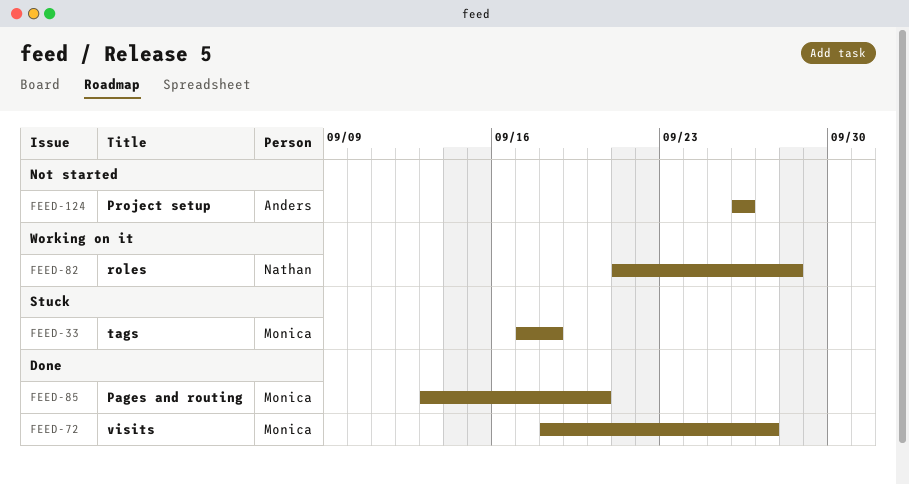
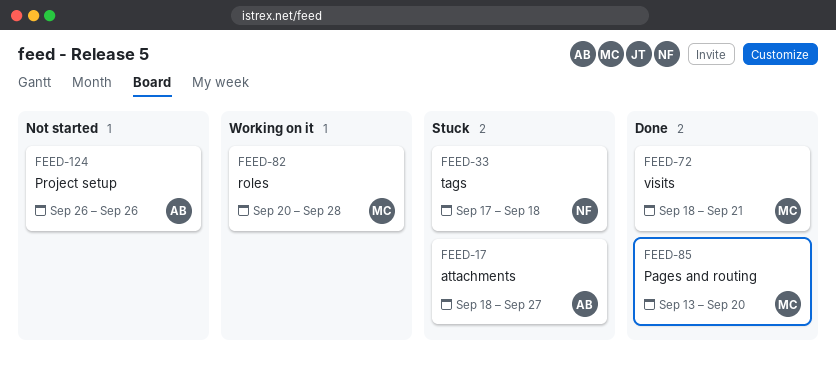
FEED-17: none -> present
FEED-33, owner: Monica -> Nathan
FEED-72, due: Sep 27 -> Sep 21
FEED-82, owner: Nathan -> Monica
FEED-82, start: Sep 21 -> Sep 20

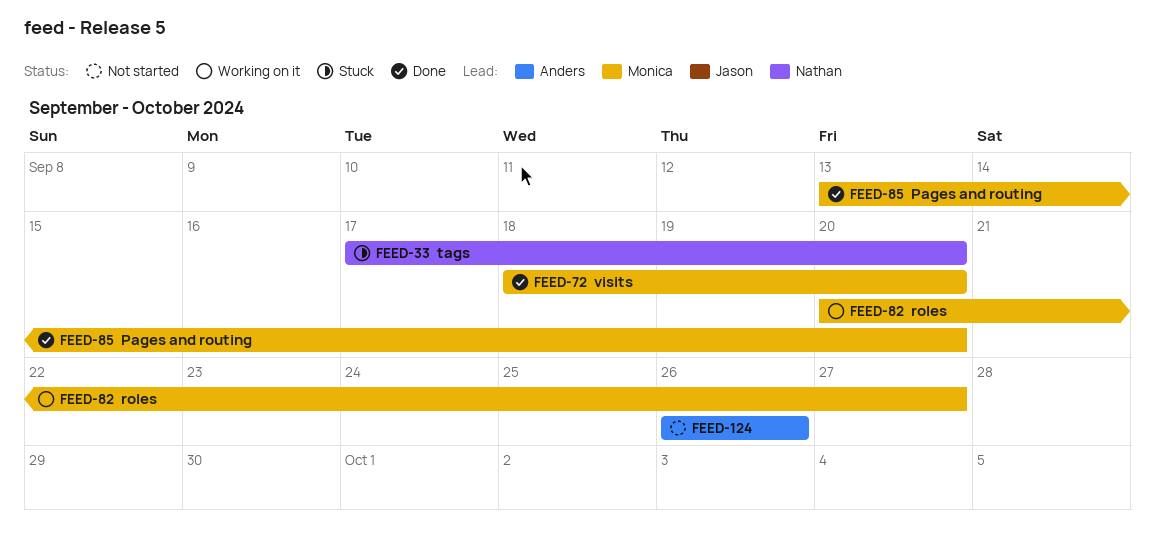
FEED-17: present -> none
FEED-33, due: Sep 18 -> Sep 20
FEED-72, due: Sep 21 -> Sep 20
FEED-82, due: Sep 28 -> Sep 27

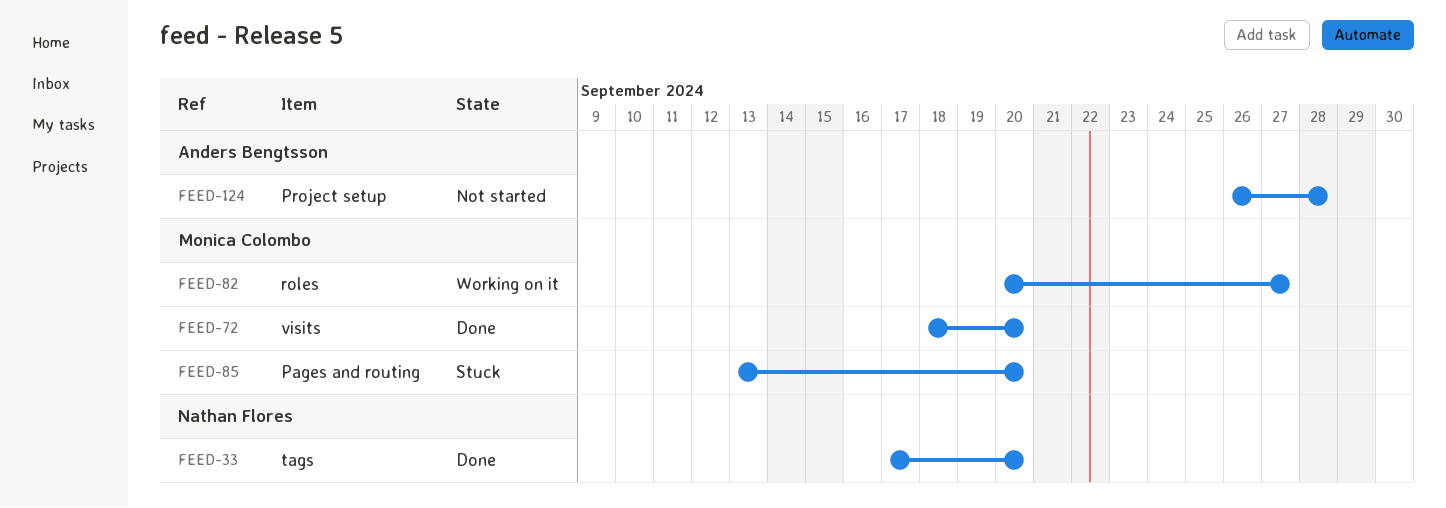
FEED-33, status: Stuck -> Done
FEED-85, status: Done -> Stuck
FEED-124, due: Sep 26 -> Sep 28

